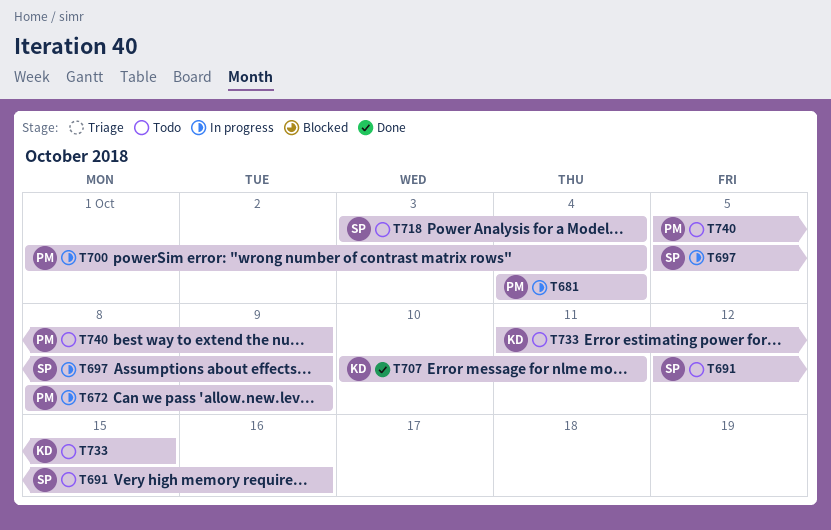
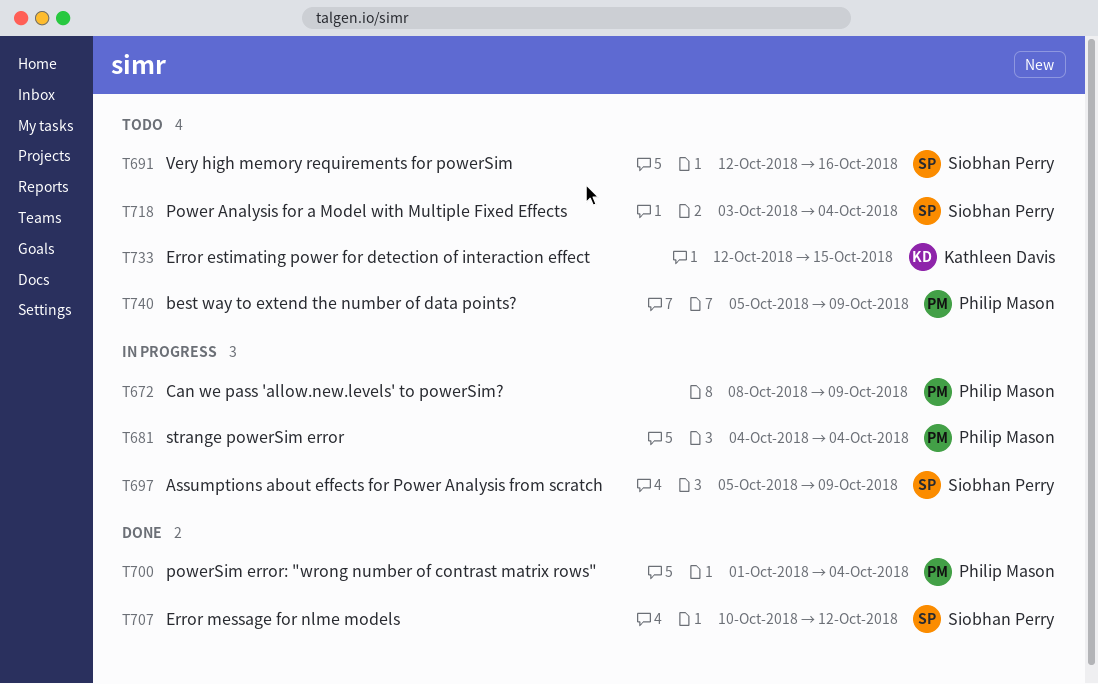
T700, status: In progress -> Done
T707, owner: Kathleen Davis -> Siobhan Perry
T707, due: Oct 11 -> Oct 12
T733, start: Oct 11 -> Oct 12

